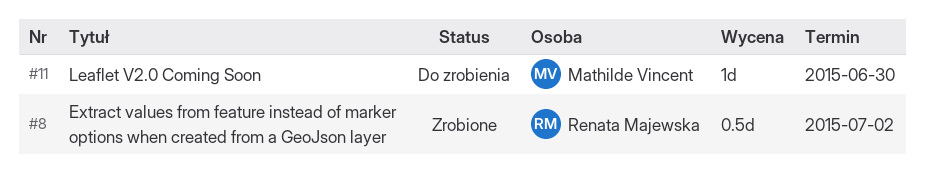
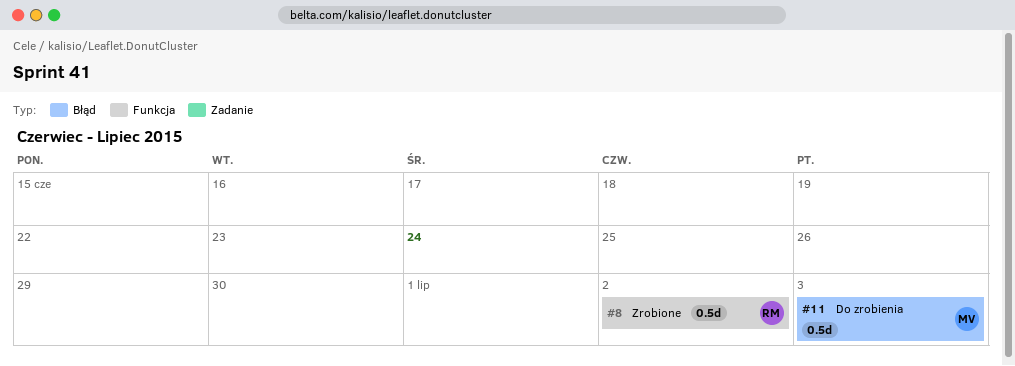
#11, estimate: 1d -> 0.5d
#11, due: Jun 30 -> Jul 3

